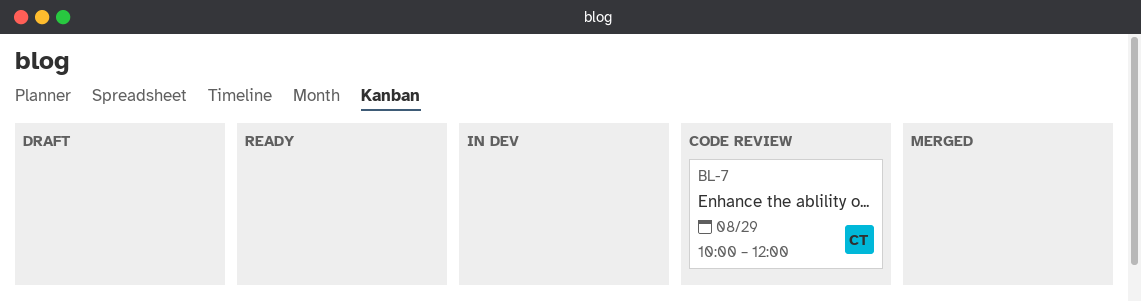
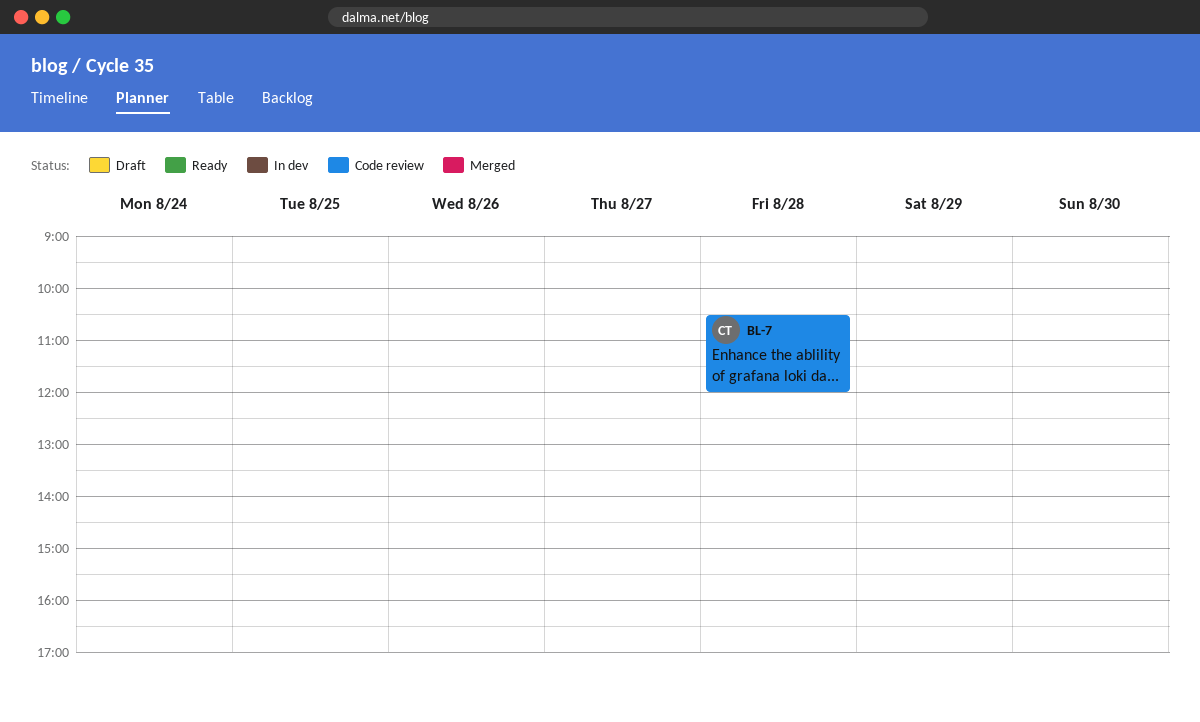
BL-7, day: Aug 29 -> Aug 28
BL-7, begins: 10:00 -> 10:30

